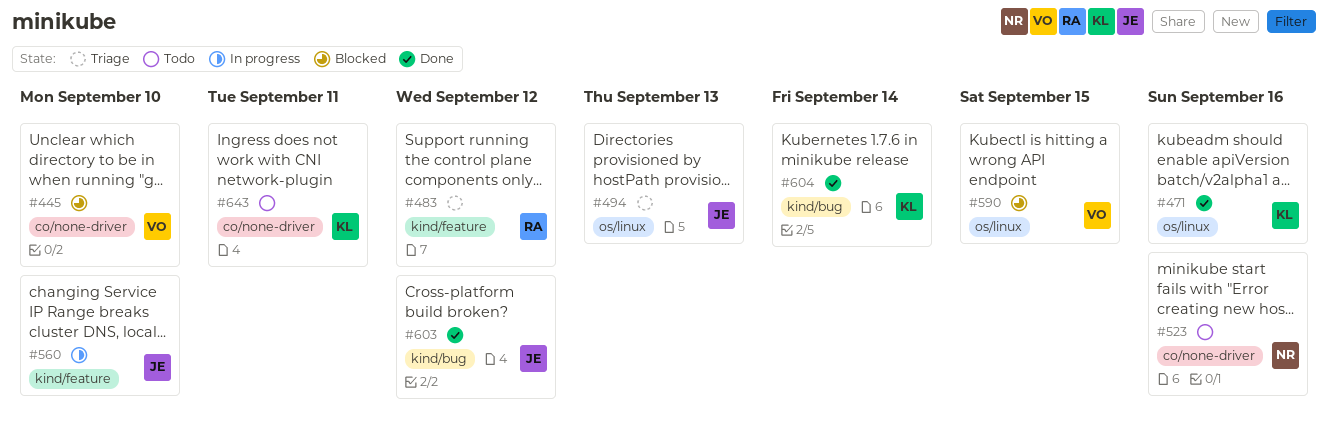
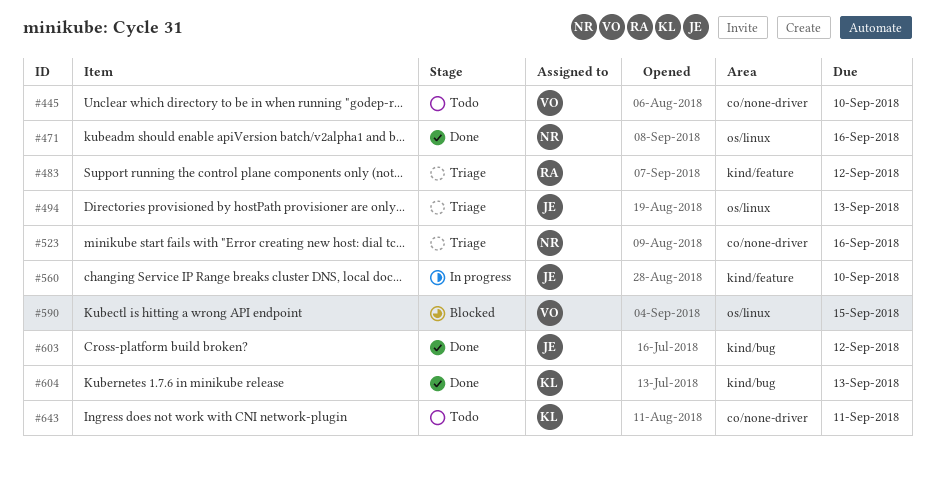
#445, status: Blocked -> Todo
#471, owner: KL -> NR
#523, status: Todo -> Triage
#604, due: Sep 14 -> Sep 13

